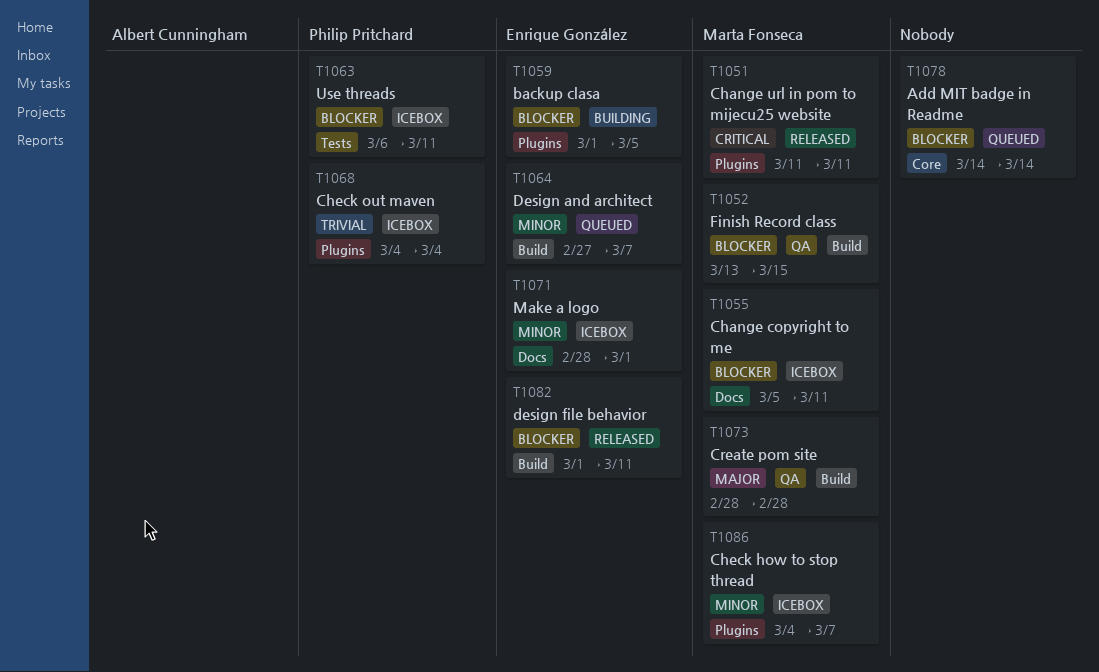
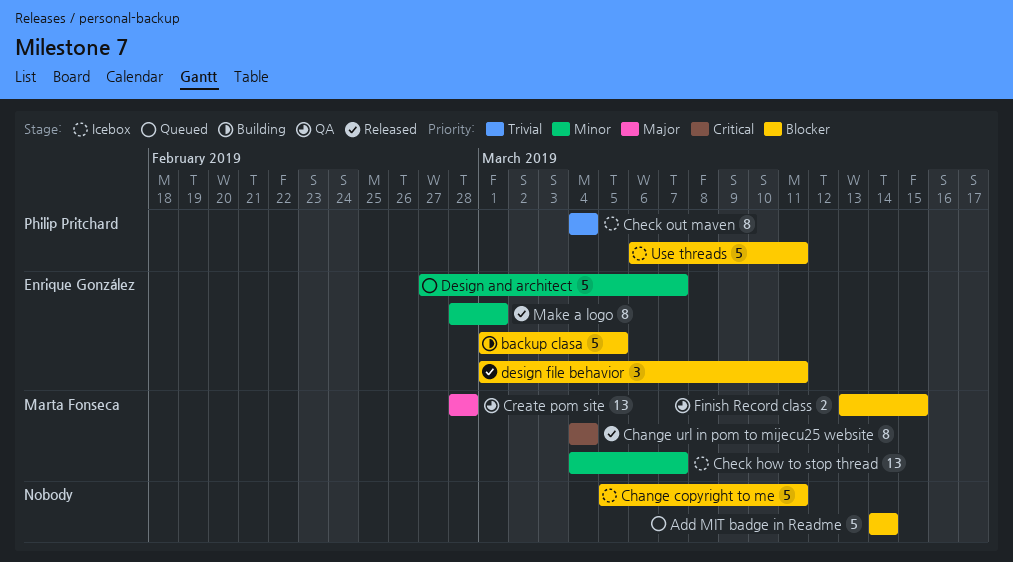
Change copyright to me, owner: Marta Fonseca -> none
Change url in pom to mijecu25 website, start: Mar 11 -> Mar 4
Change url in pom to mijecu25 website, due: Mar 11 -> Mar 4
Make a logo, status: Icebox -> Released

